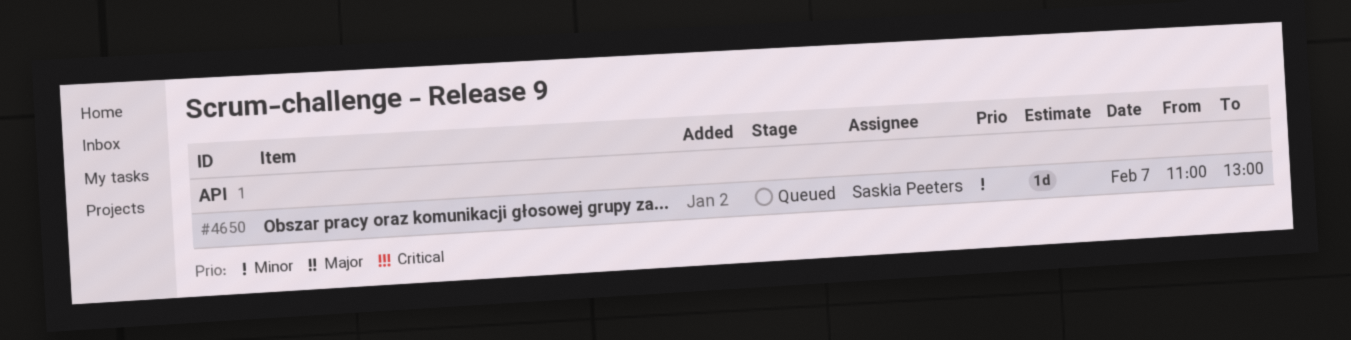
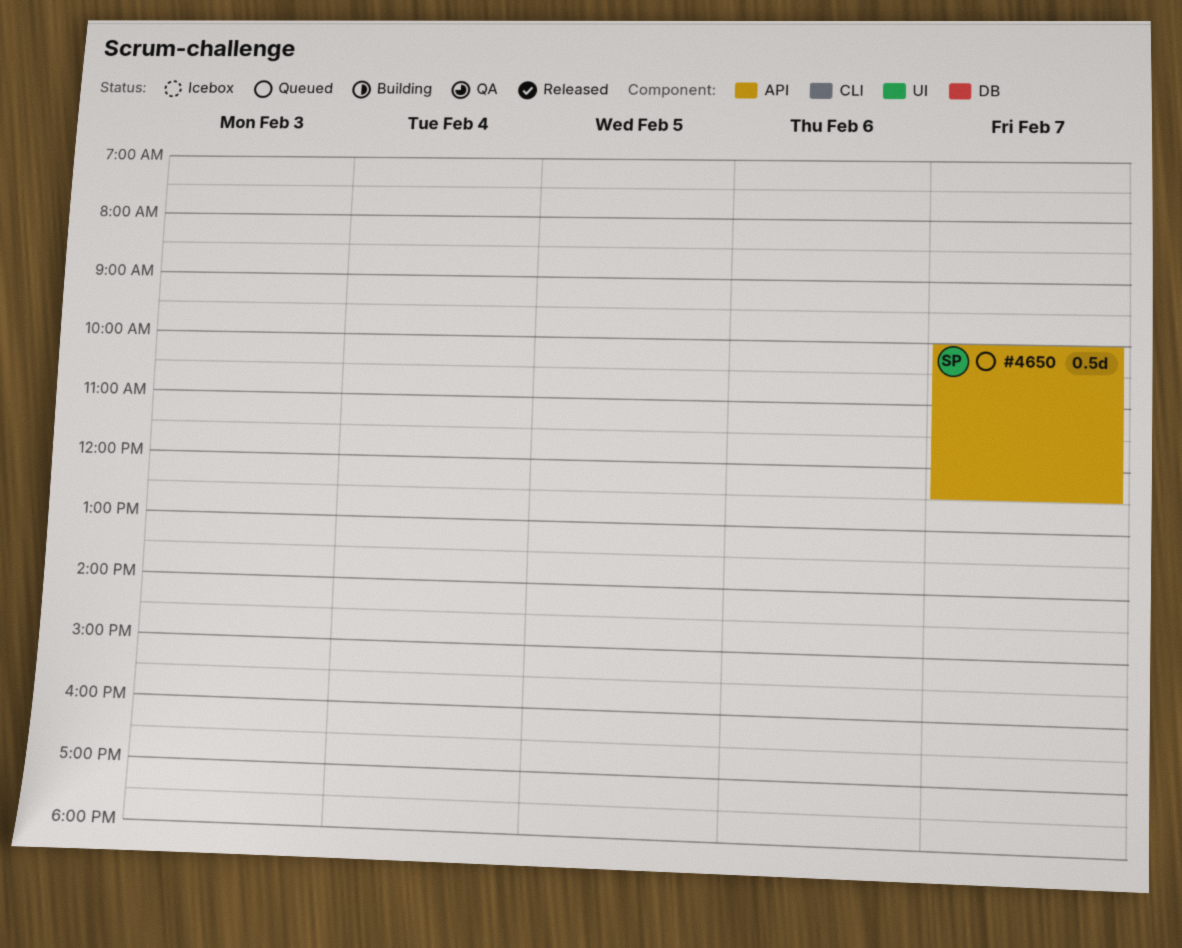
#4650, estimate: 1d -> 0.5d
#4650, begins: 11:00 -> 10:00
#4650, ends: 13:00 -> 12:30

